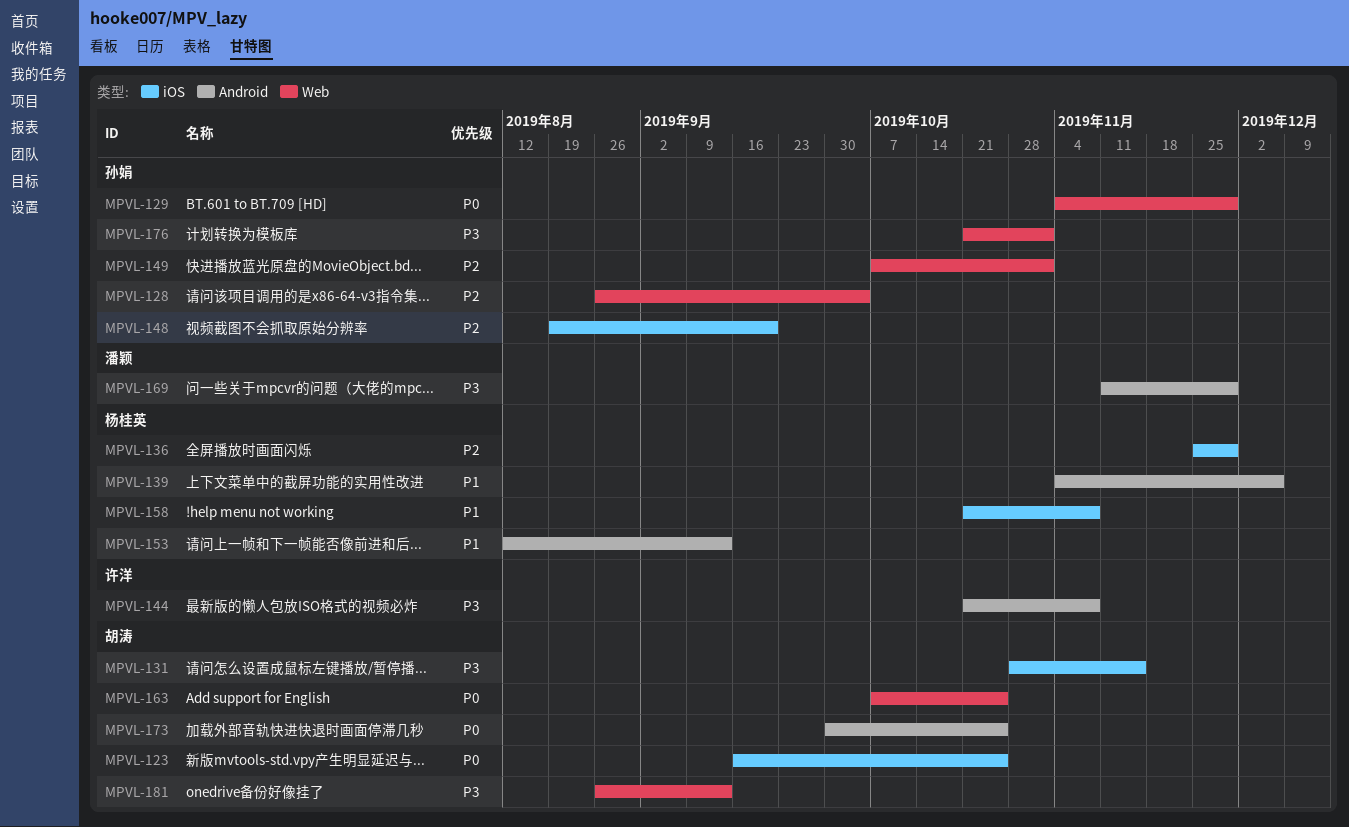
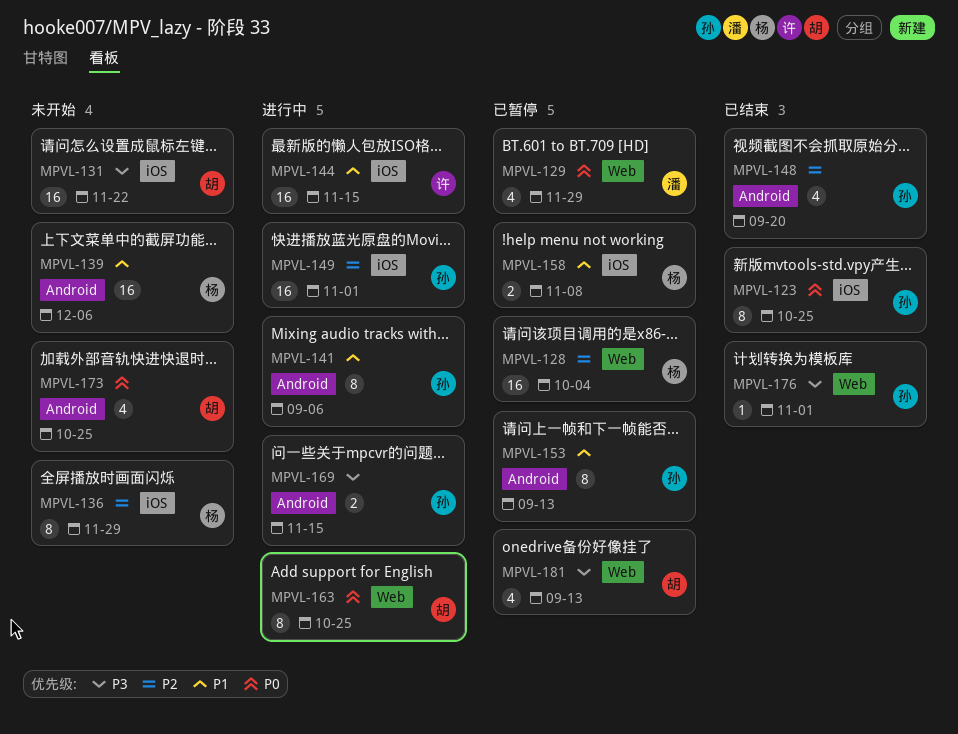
MPVL-123, owner: 胡涛 -> 孙娟
MPVL-128, owner: 孙娟 -> 杨桂英
MPVL-129, owner: 孙娟 -> 潘颖
MPVL-131, due: Nov 15 -> Nov 22
MPVL-141: none -> present
MPVL-144, priority: P3 -> P1
MPVL-144, label: Android -> iOS
MPVL-144, due: Nov 8 -> Nov 15
MPVL-148, label: iOS -> Android
MPVL-149, label: Web -> iOS
MPVL-153, owner: 杨桂英 -> 孙娟
MPVL-169, owner: 潘颖 -> 孙娟
MPVL-169, due: Nov 29 -> Nov 15

